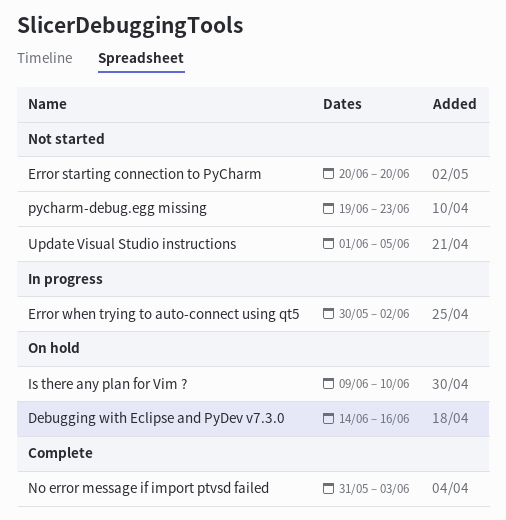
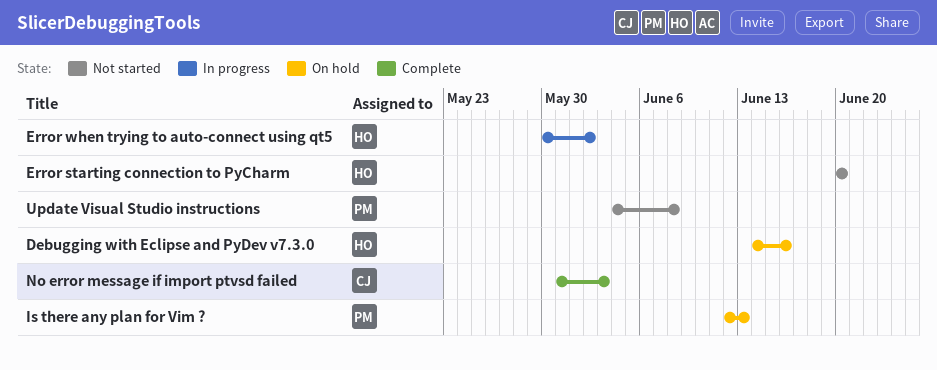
Is there any plan for Vim ?, start: Jun 9 -> Jun 12
Is there any plan for Vim ?, due: Jun 10 -> Jun 13
pycharm-debug.egg missing: present -> none
Update Visual Studio instructions, start: Jun 1 -> Jun 4
Update Visual Studio instructions, due: Jun 5 -> Jun 8

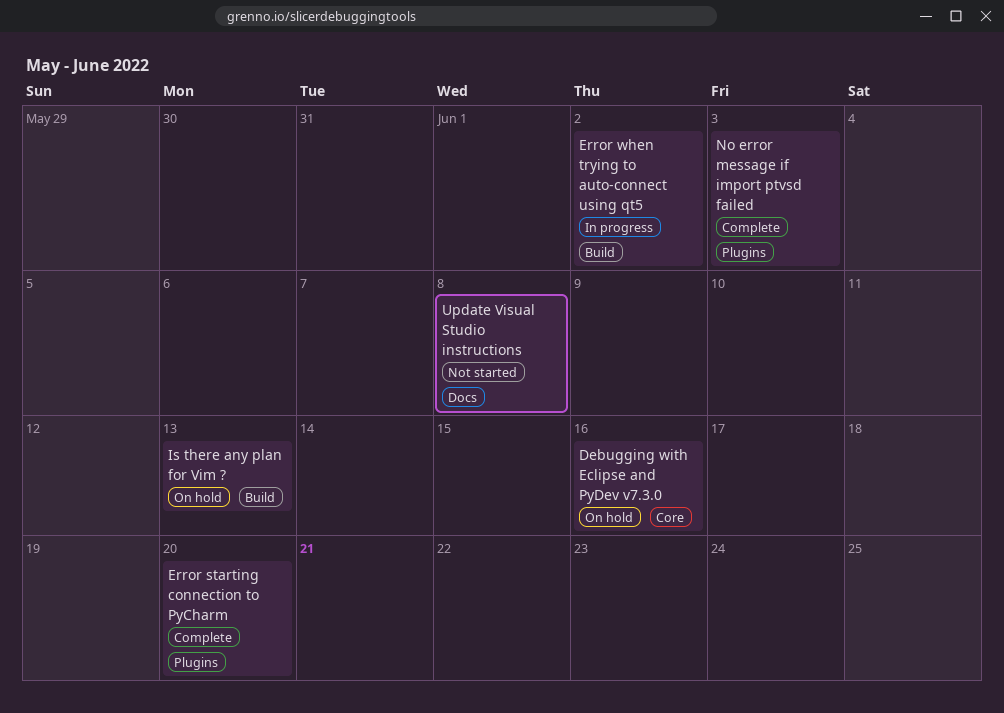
Error starting connection to PyCharm, status: Not started -> Complete

